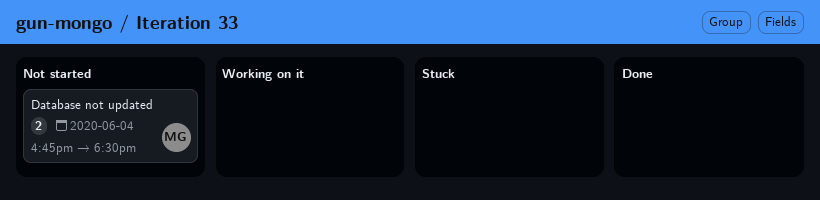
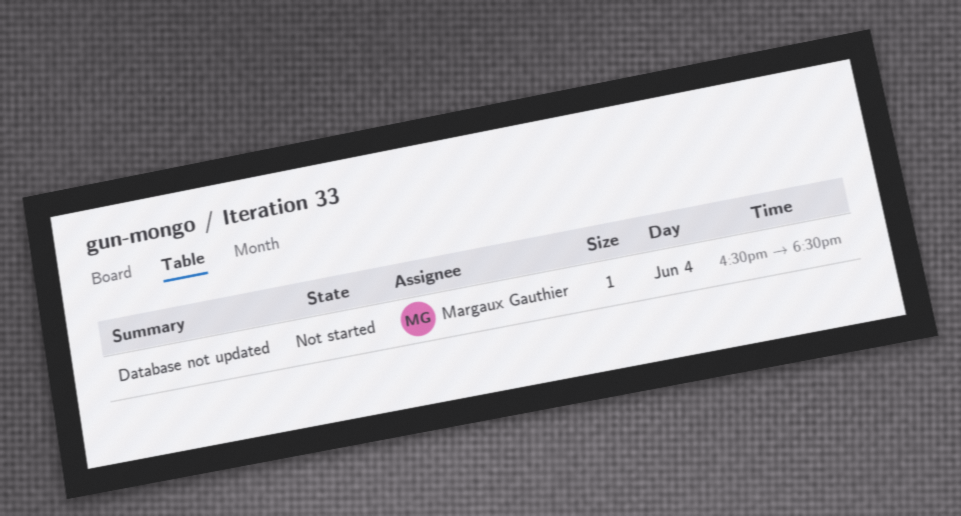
Database not updated, estimate: 2 -> 1
Database not updated, begins: 16:45 -> 16:30

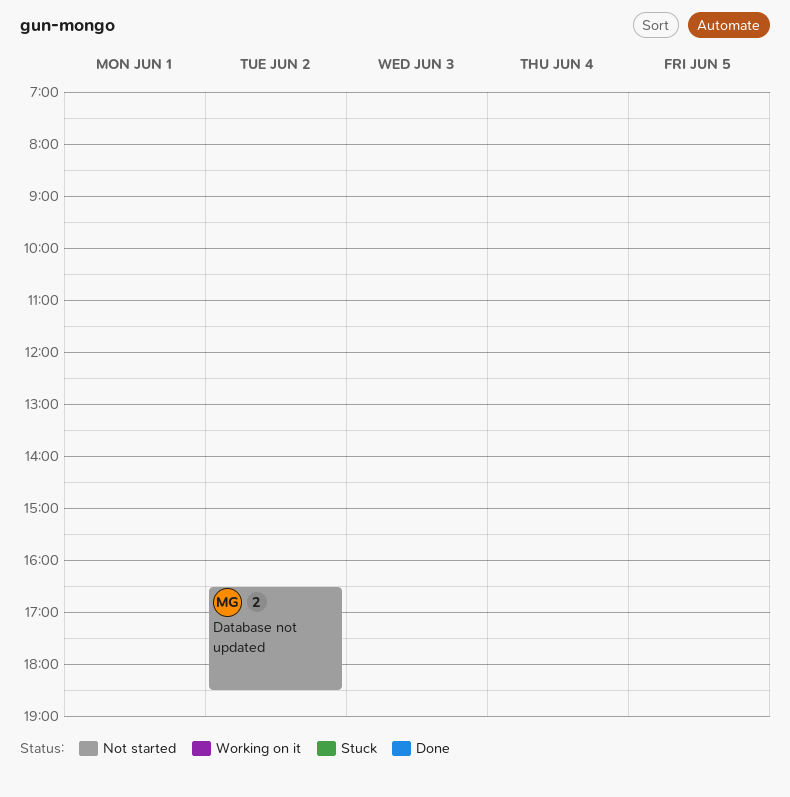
Database not updated, estimate: 1 -> 2
Database not updated, day: Jun 4 -> Jun 2

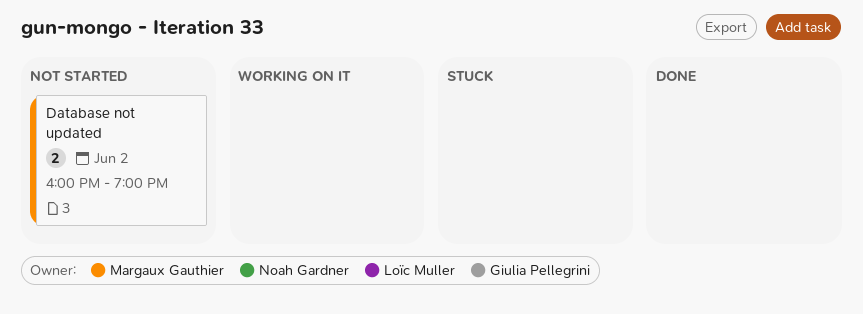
Database not updated, begins: 16:30 -> 16:00
Database not updated, ends: 18:30 -> 19:00

